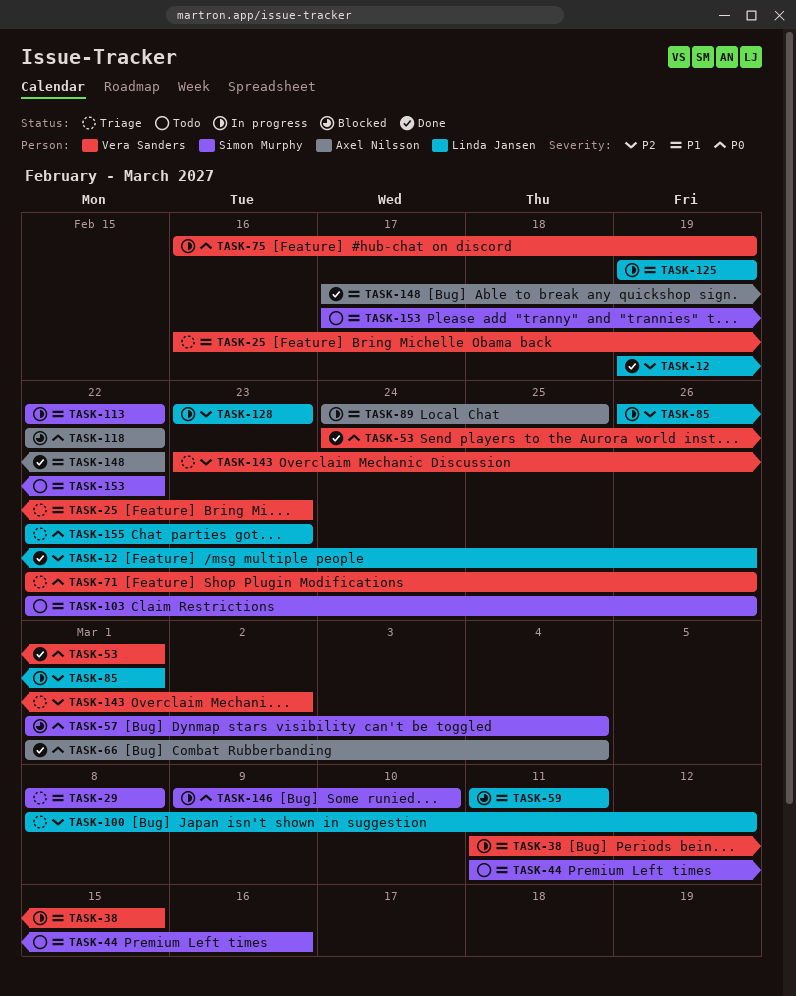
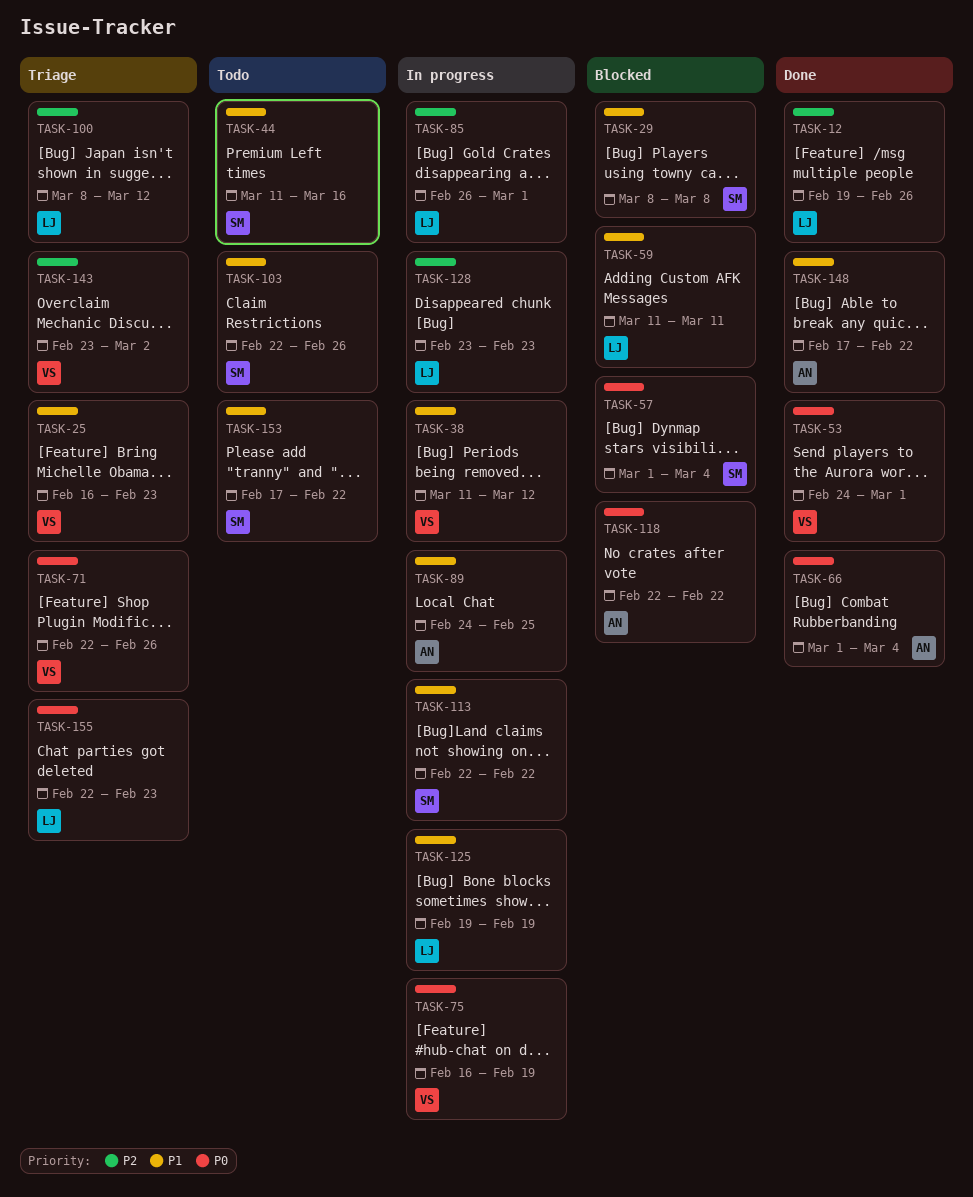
TASK-29, status: Triage -> Blocked
TASK-38, due: Mar 15 -> Mar 12
TASK-146: present -> none

